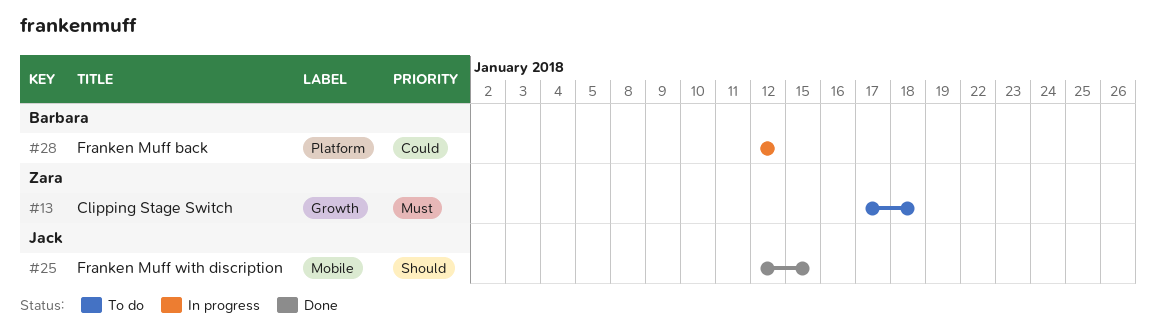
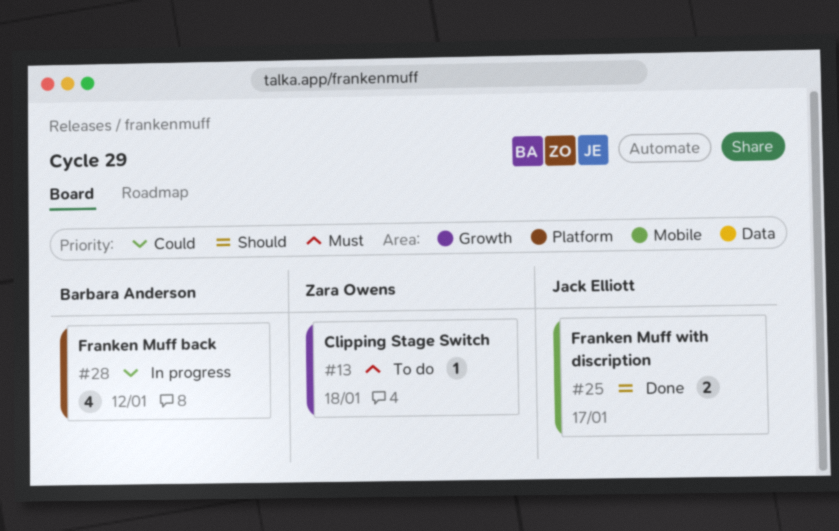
#25, due: Jan 15 -> Jan 17

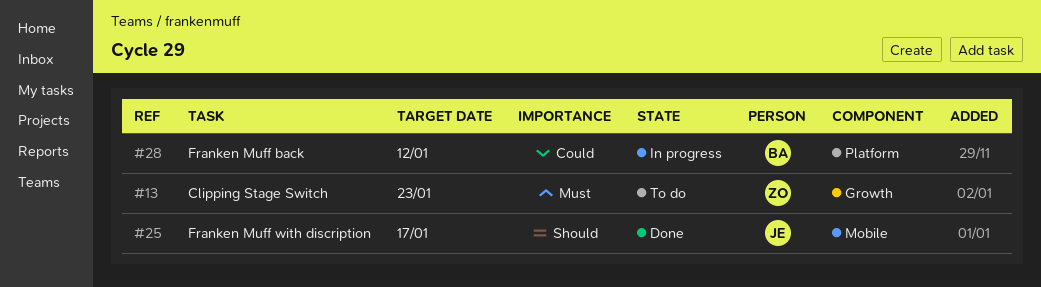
#13, due: Jan 18 -> Jan 23

